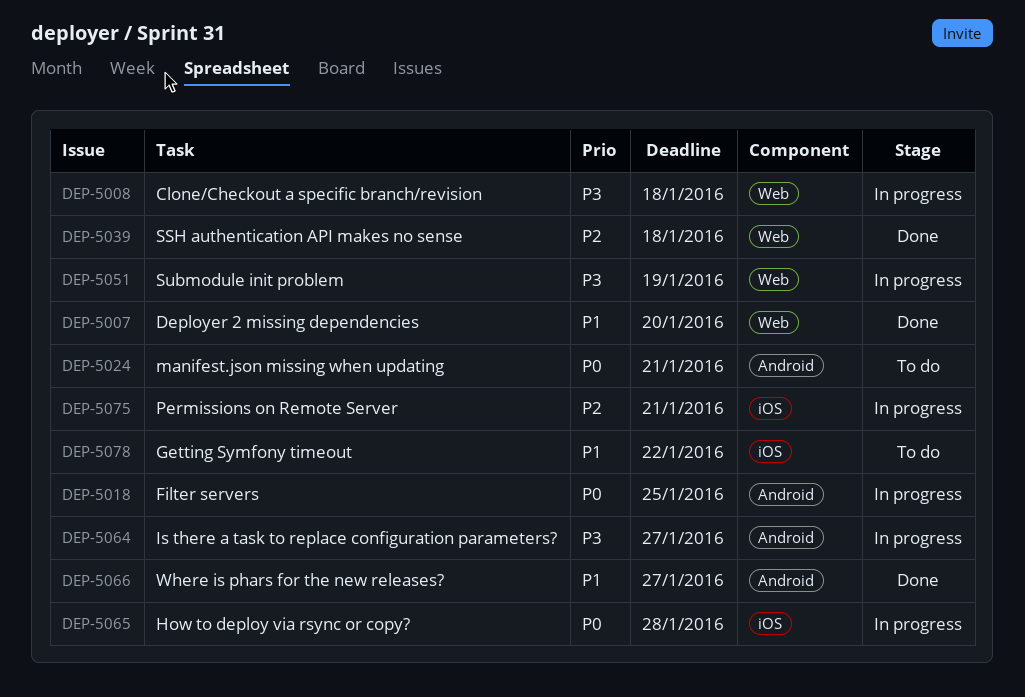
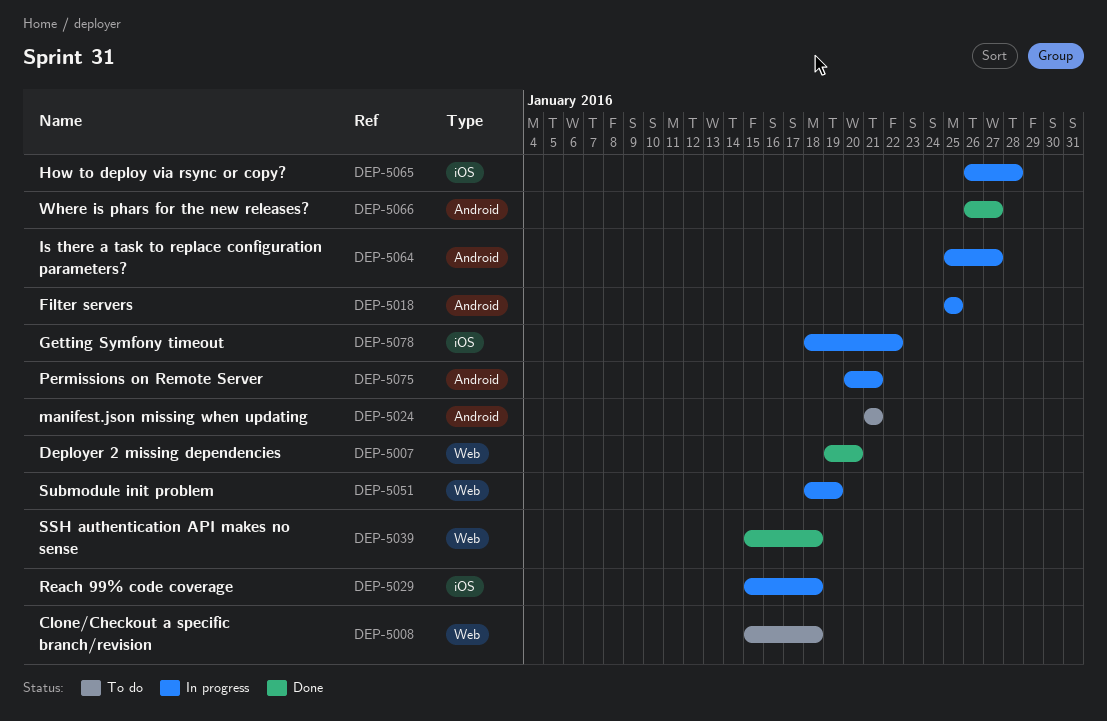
DEP-5008, status: In progress -> To do
DEP-5029: none -> present
DEP-5075, label: iOS -> Android
DEP-5078, status: To do -> In progress

